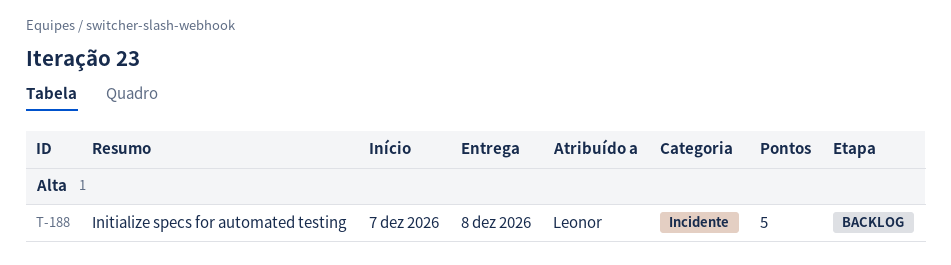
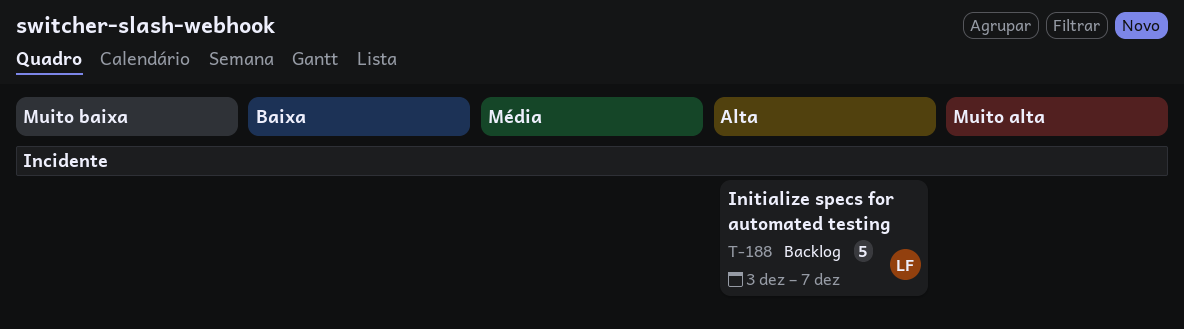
T-188, start: Dec 7 -> Dec 3
T-188, due: Dec 8 -> Dec 7

